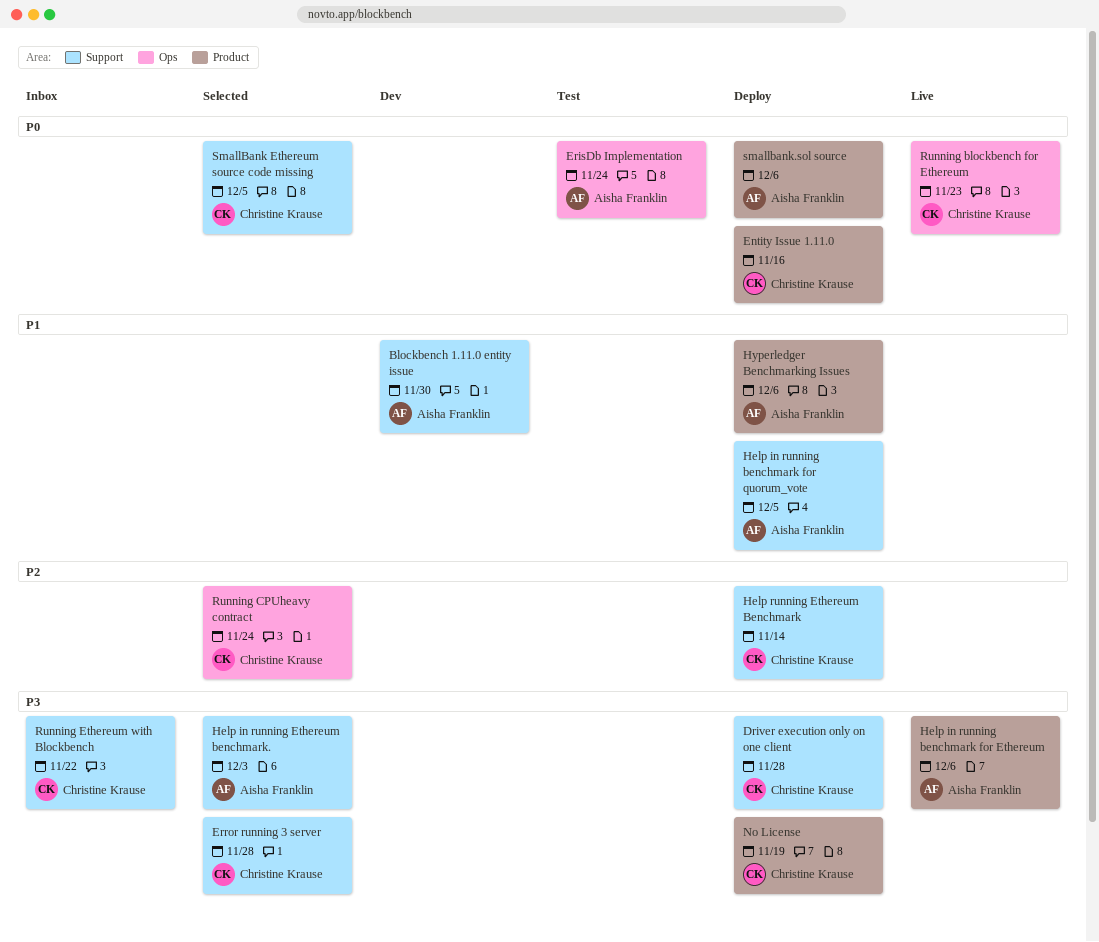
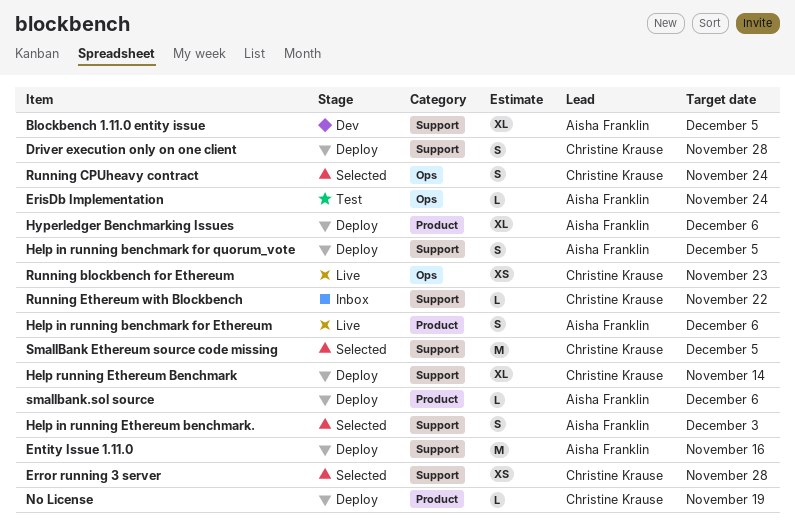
Blockbench 1.11.0 entity issue, due: Nov 30 -> Dec 5
Entity Issue 1.11.0, owner: Christine Krause -> Aisha Franklin
Entity Issue 1.11.0, label: Product -> Support

